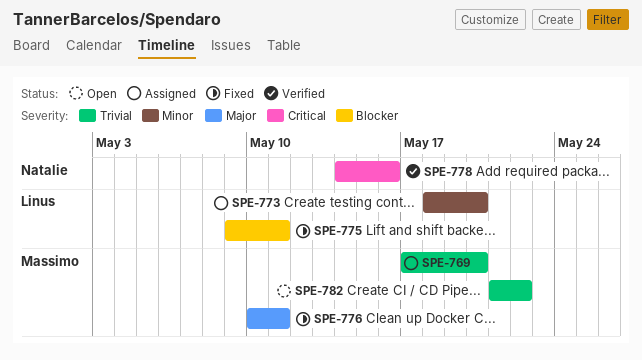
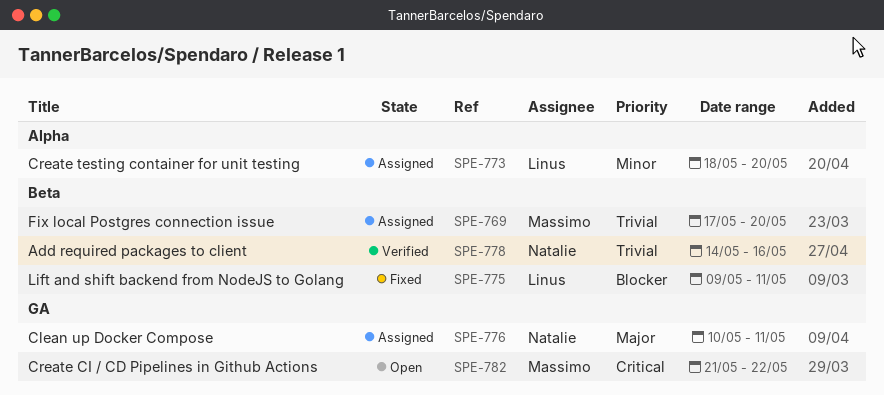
SPE-776, status: Fixed -> Assigned
SPE-776, owner: Massimo -> Natalie
SPE-778, priority: Critical -> Trivial
SPE-782, priority: Trivial -> Critical

